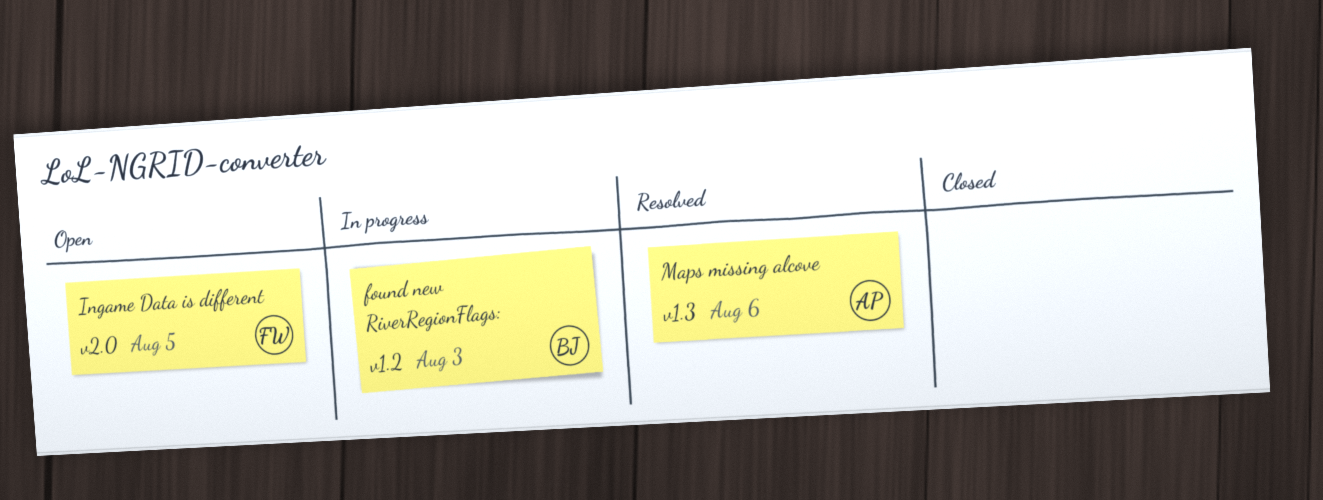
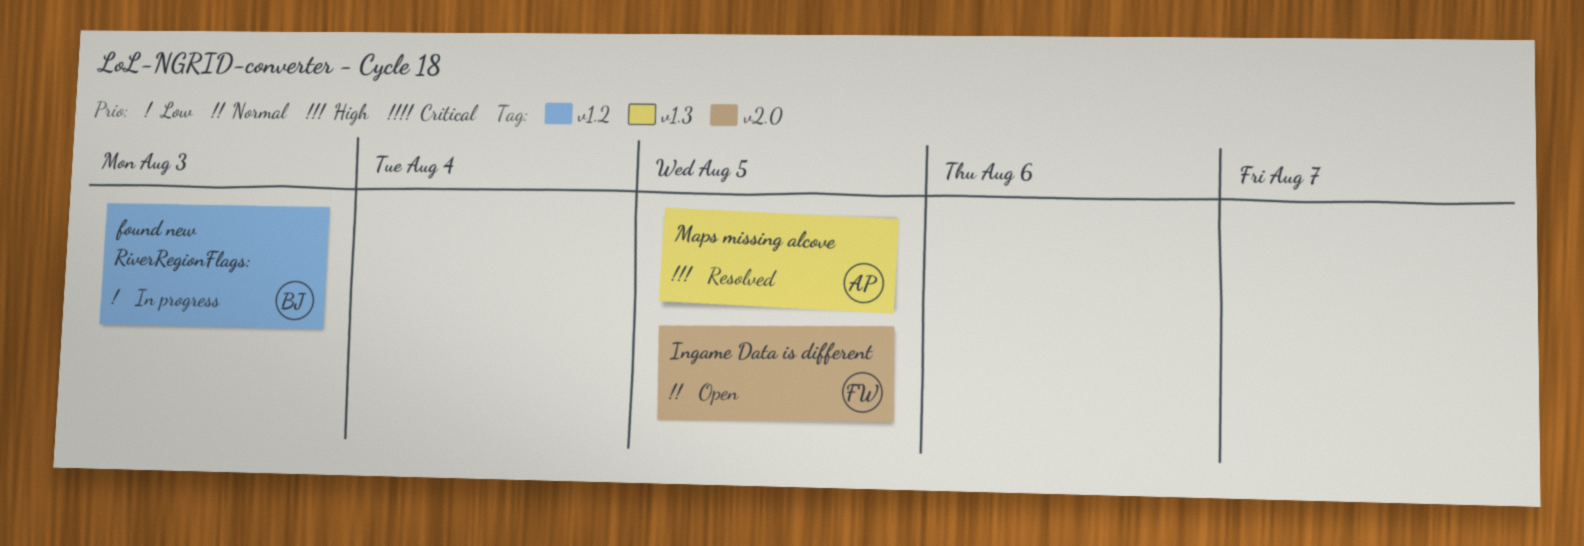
Maps missing alcove, due: Aug 6 -> Aug 5

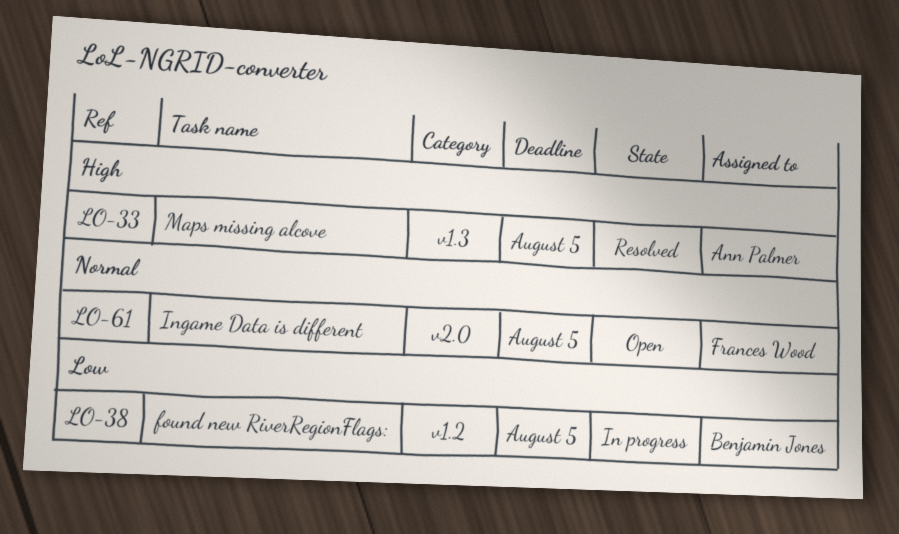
found new RiverRegionFlags:, due: Aug 3 -> Aug 5

